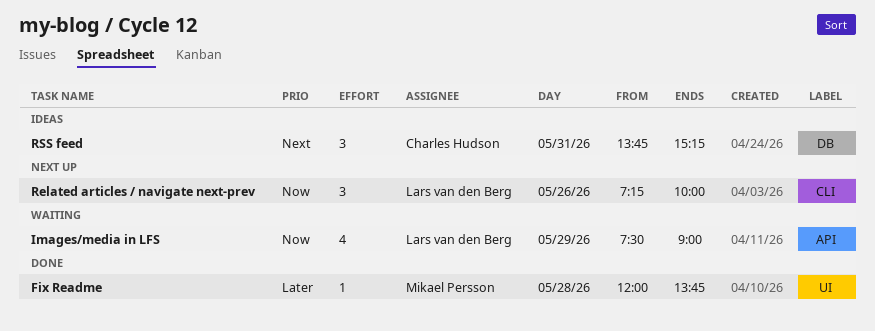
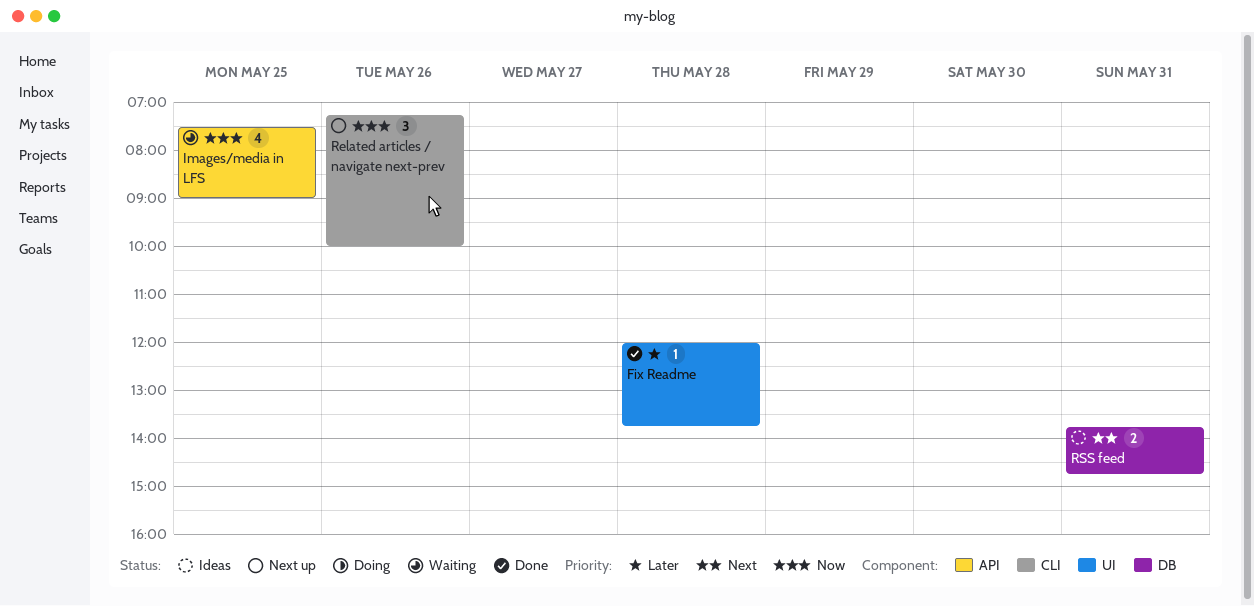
Images/media in LFS, day: May 29 -> May 25
RSS feed, estimate: 3 -> 2
RSS feed, ends: 15:15 -> 14:45

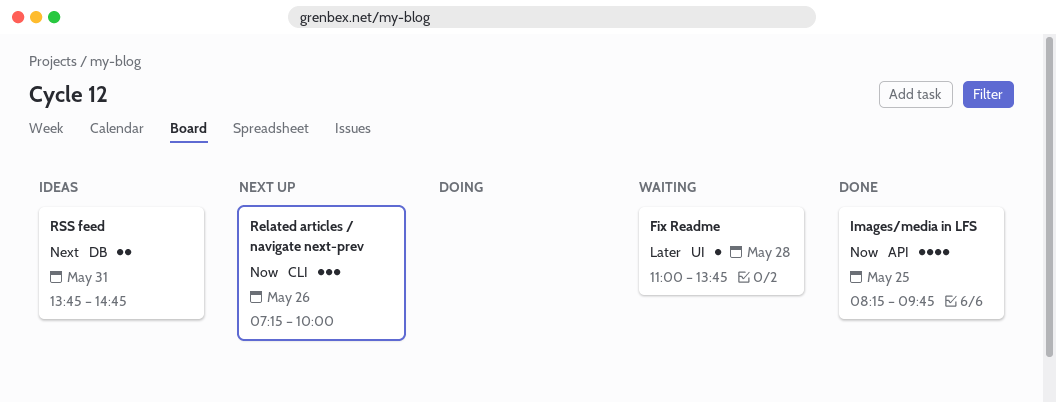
Fix Readme, status: Done -> Waiting
Fix Readme, begins: 12:00 -> 11:00
Images/media in LFS, status: Waiting -> Done
Images/media in LFS, begins: 07:30 -> 08:15
Images/media in LFS, ends: 09:00 -> 09:45

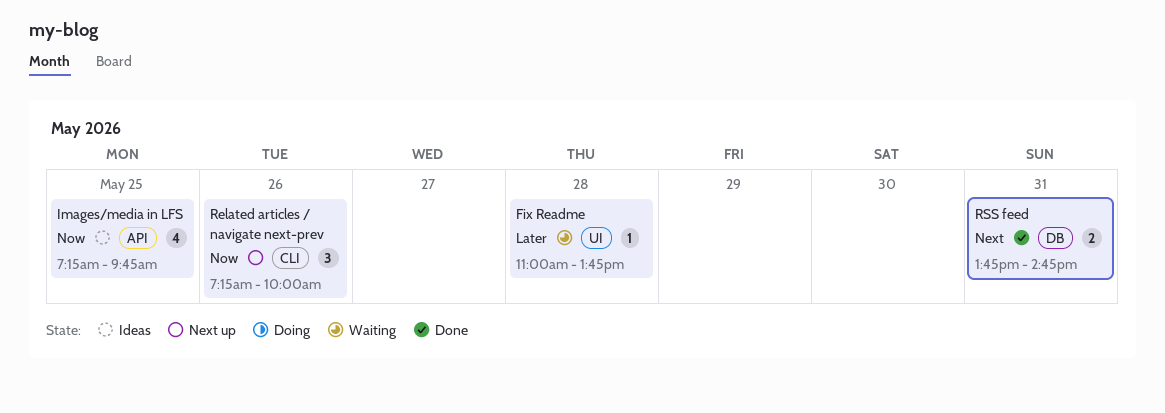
Images/media in LFS, status: Done -> Ideas
Images/media in LFS, begins: 08:15 -> 07:15
RSS feed, status: Ideas -> Done

